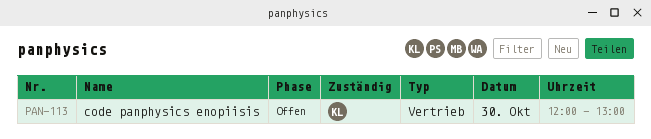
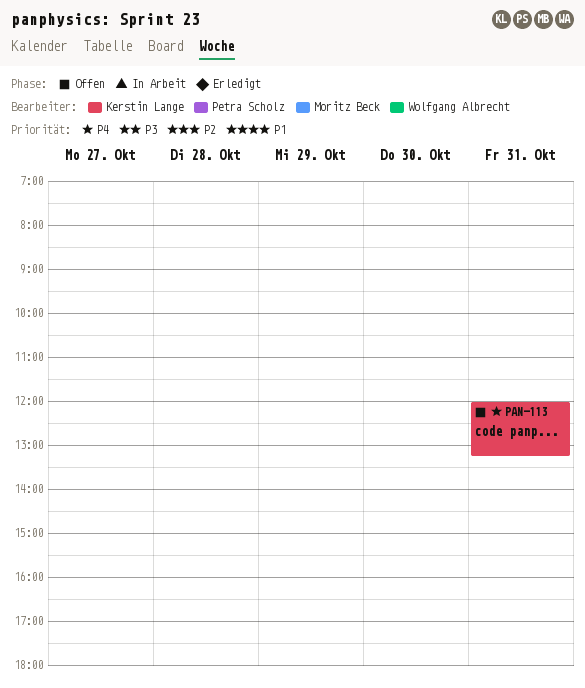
PAN-113, day: Oct 30 -> Oct 31
PAN-113, ends: 13:00 -> 13:15

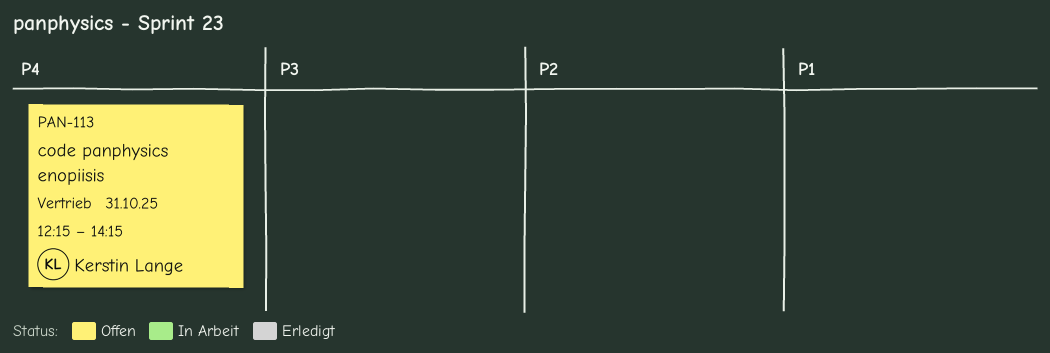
PAN-113, begins: 12:00 -> 12:15
PAN-113, ends: 13:15 -> 14:15

